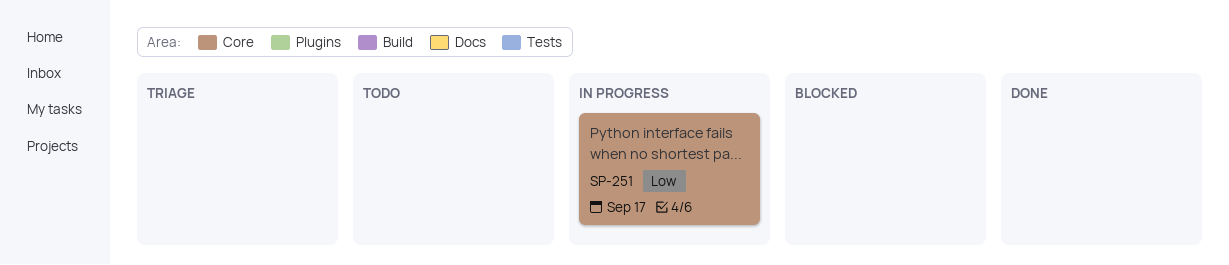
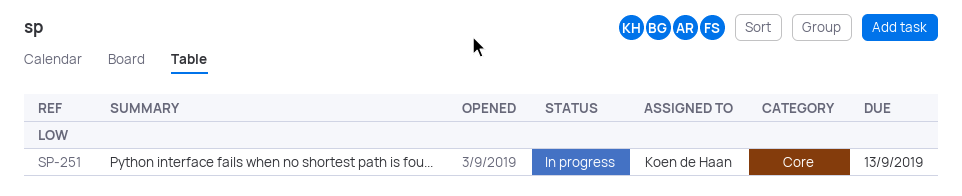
SP-251, due: Sep 17 -> Sep 13

